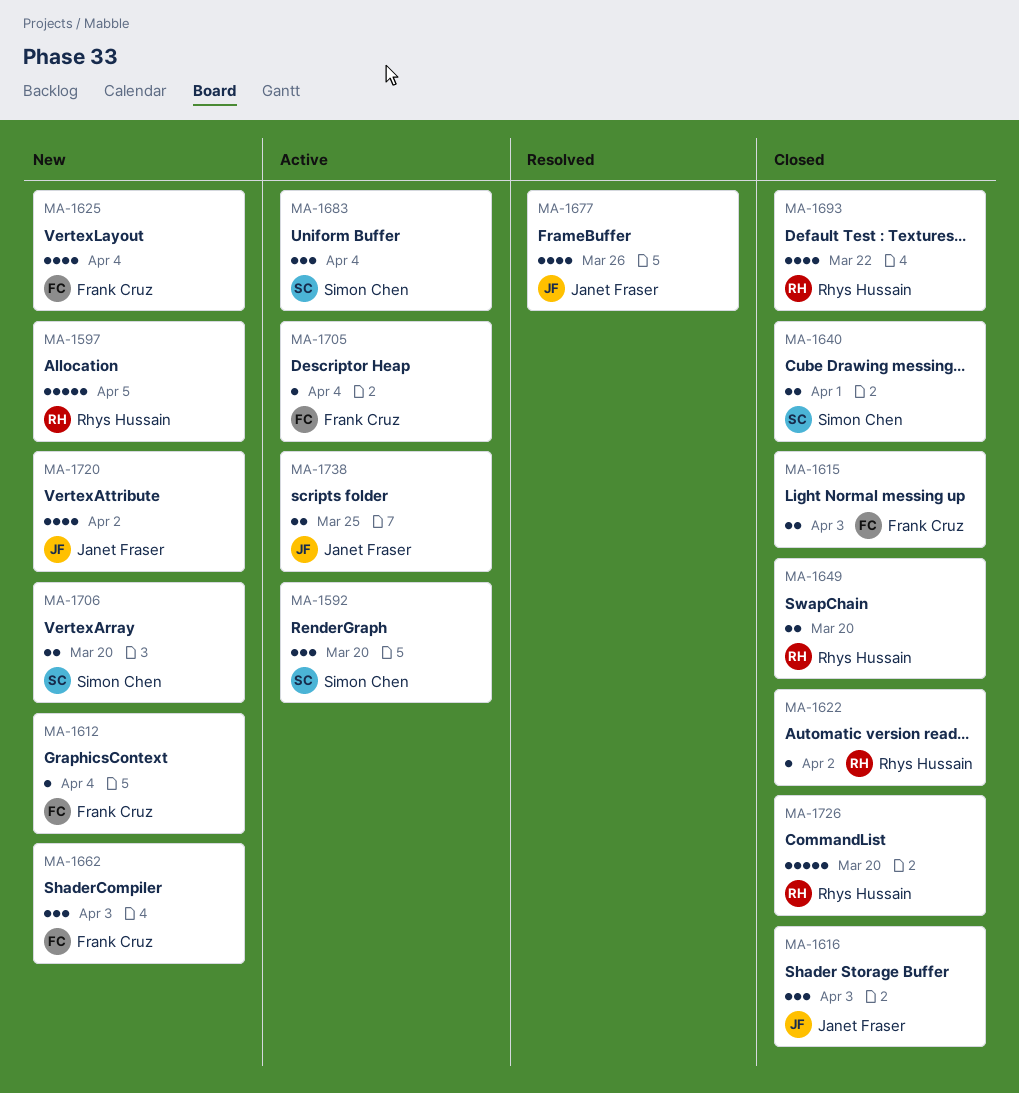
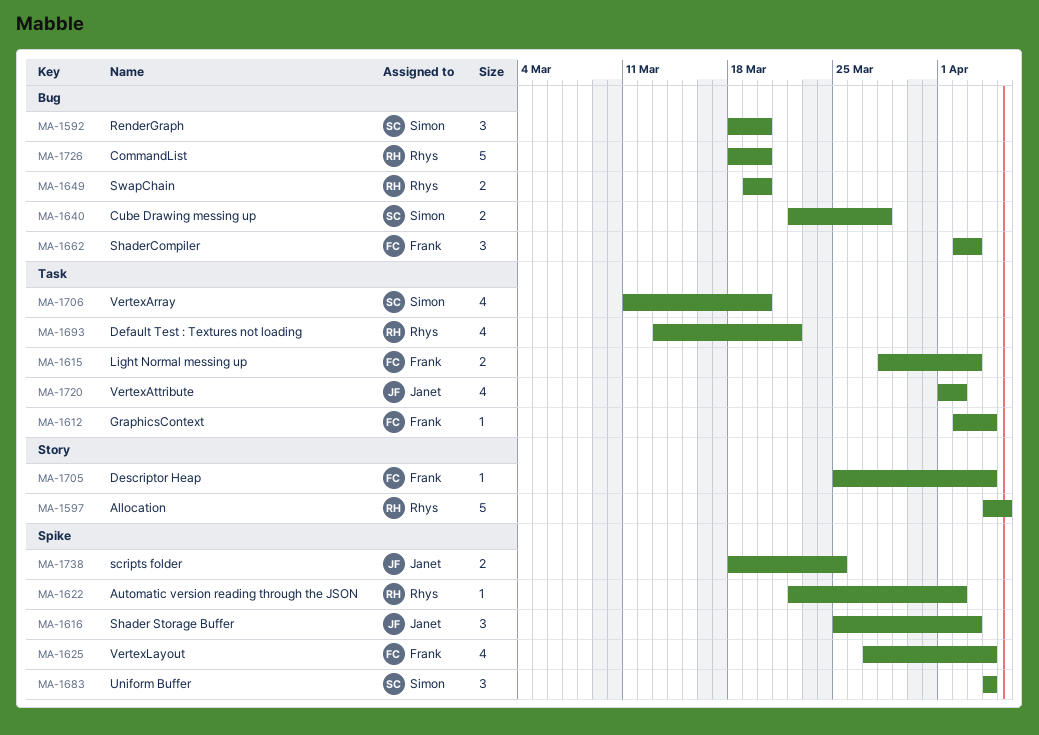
MA-1640, due: Apr 1 -> Mar 28
MA-1677: present -> none
MA-1706, estimate: 2 -> 4

